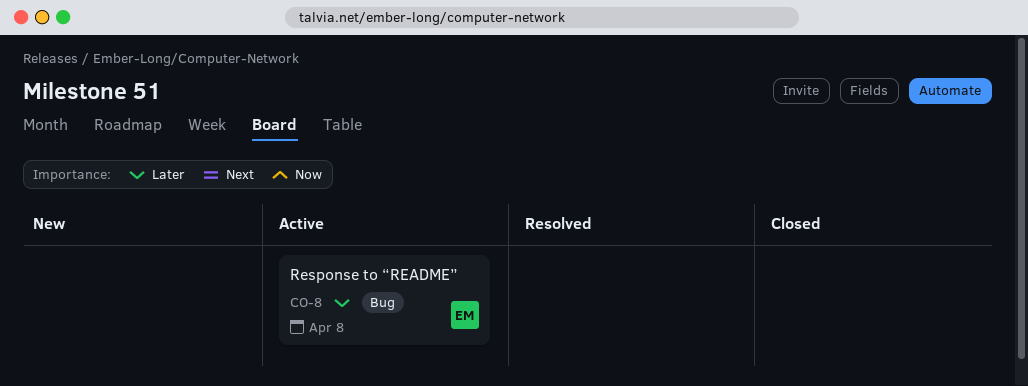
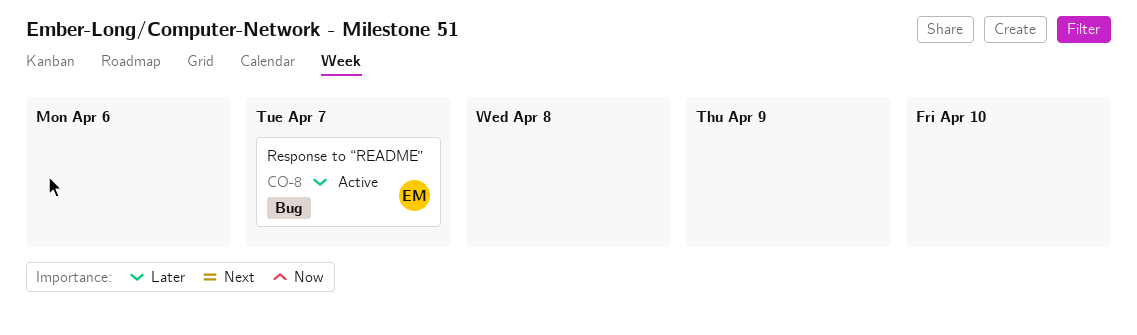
CO-8, due: Apr 8 -> Apr 7

